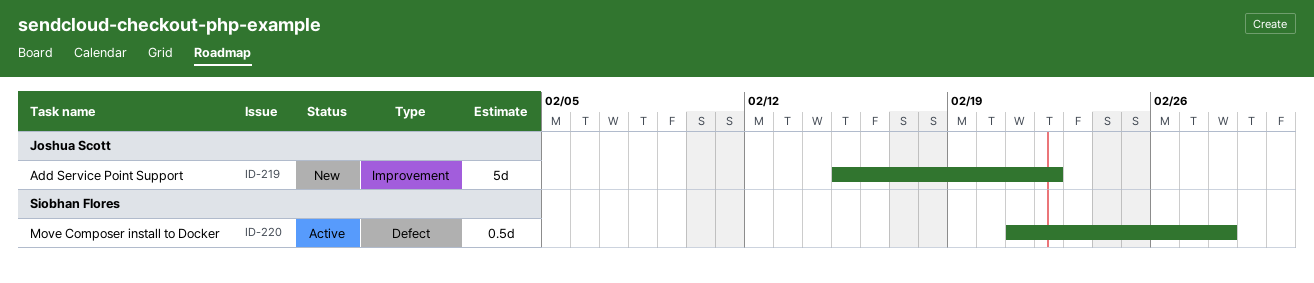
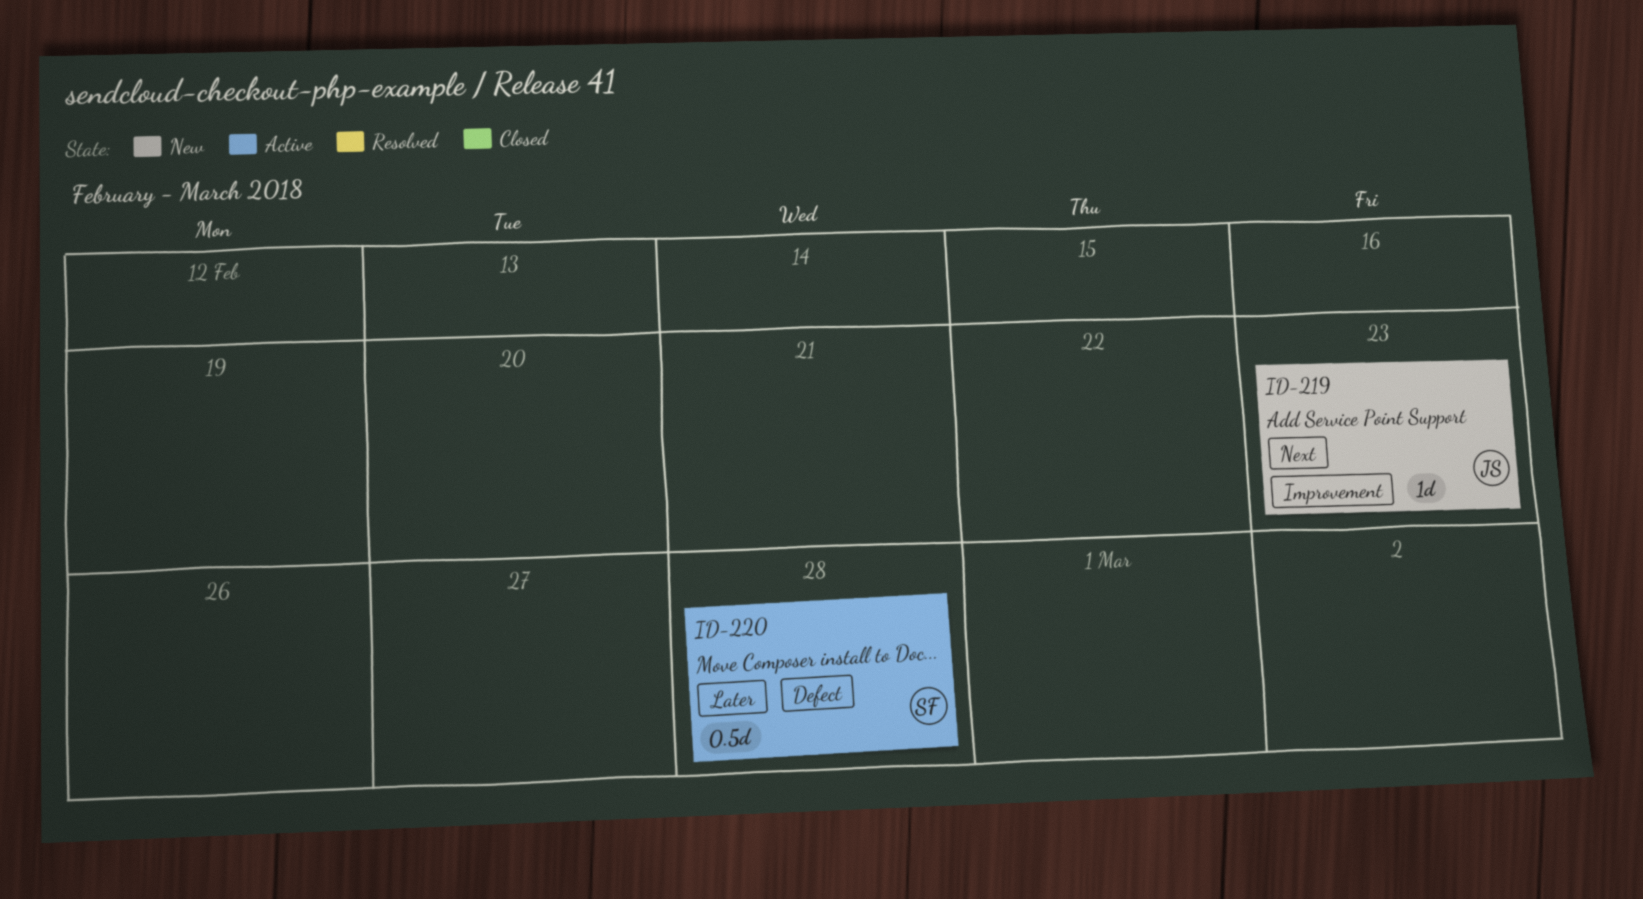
ID-219, estimate: 5d -> 1d
ID-219, due: Feb 22 -> Feb 23

